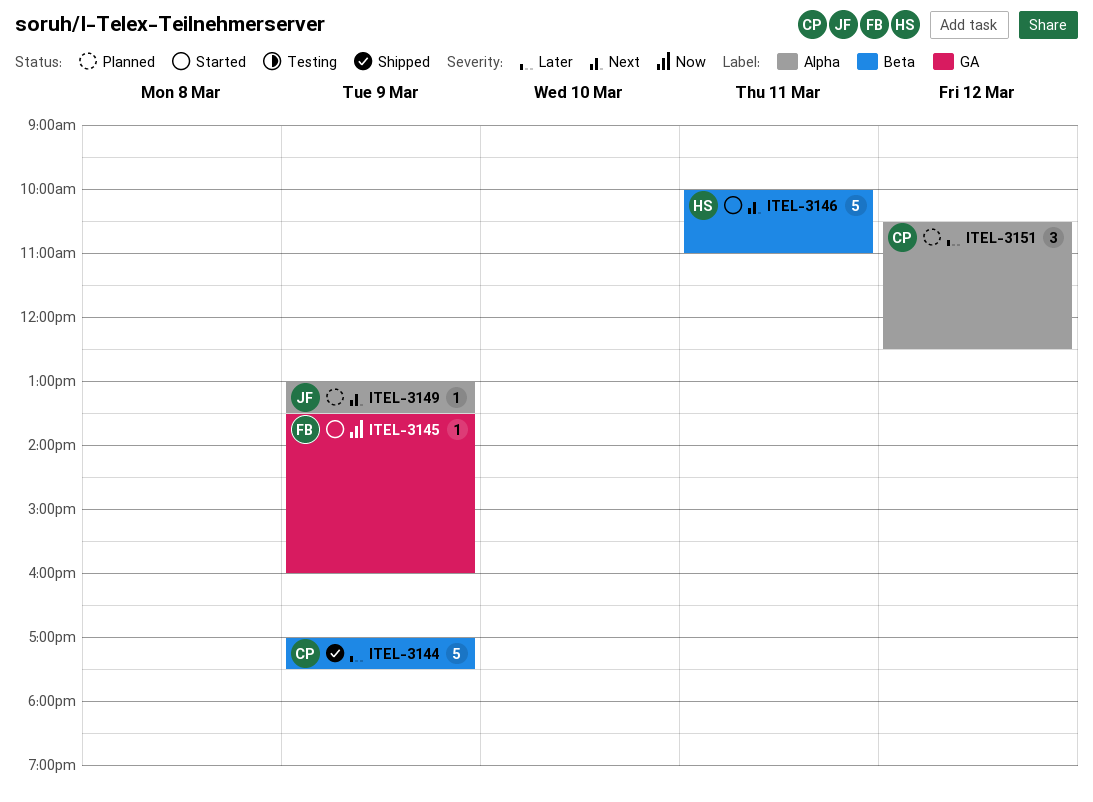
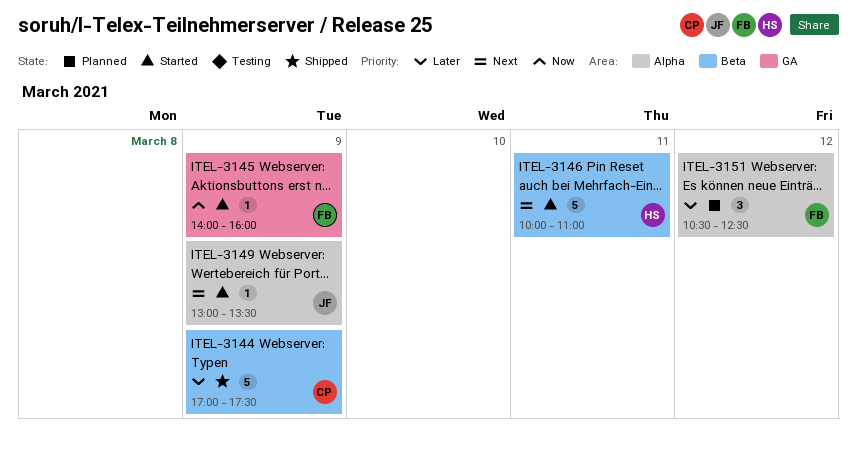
ITEL-3145, begins: 13:30 -> 14:00
ITEL-3149, status: Planned -> Started
ITEL-3151, owner: CP -> FB

